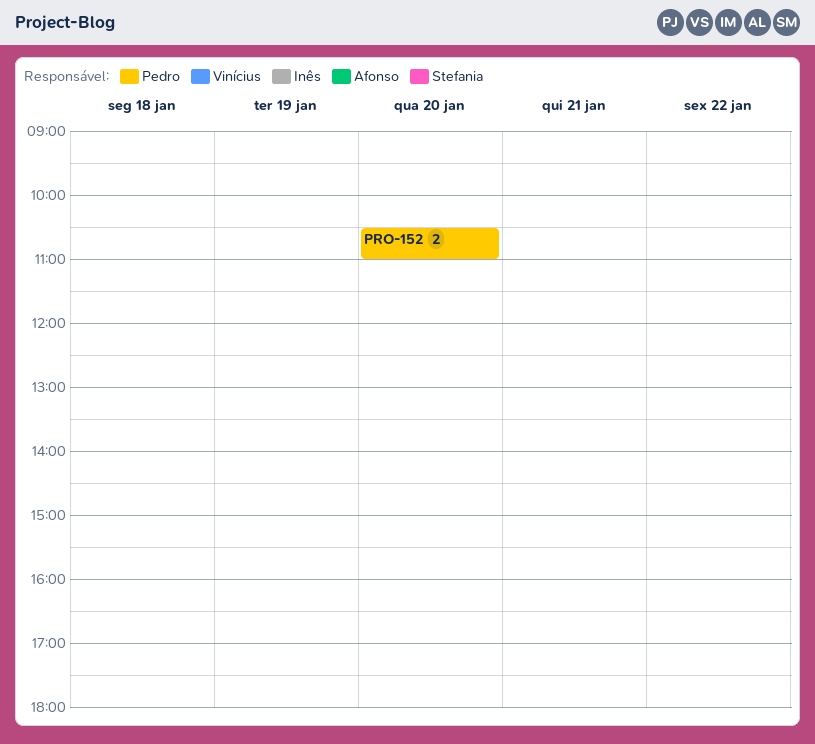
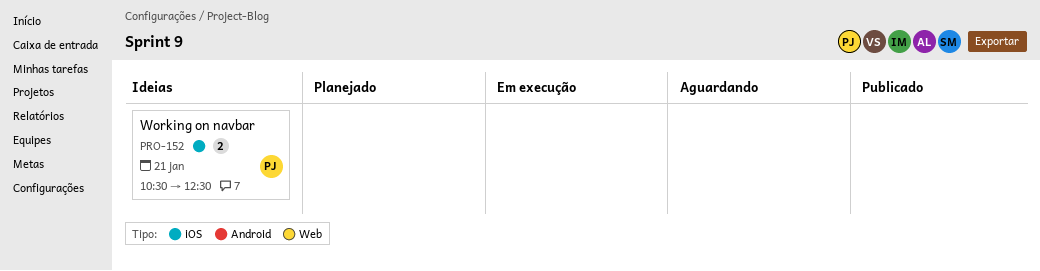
PRO-152, day: Jan 20 -> Jan 21
PRO-152, ends: 11:00 -> 12:30

